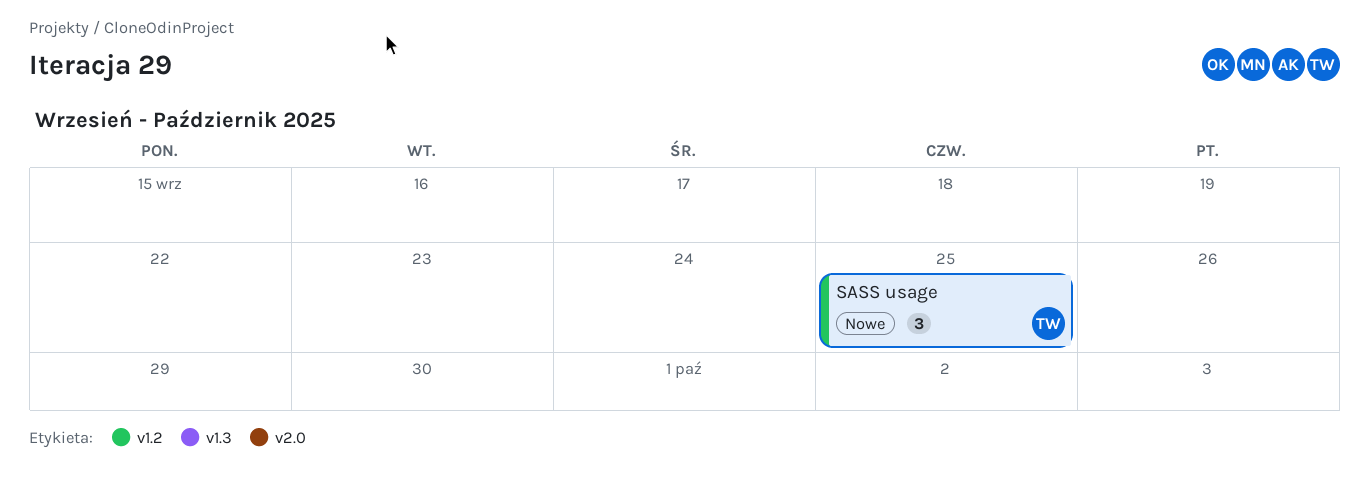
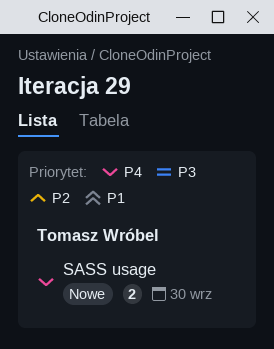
SASS usage, estimate: 3 -> 2
SASS usage, due: Sep 25 -> Sep 30

